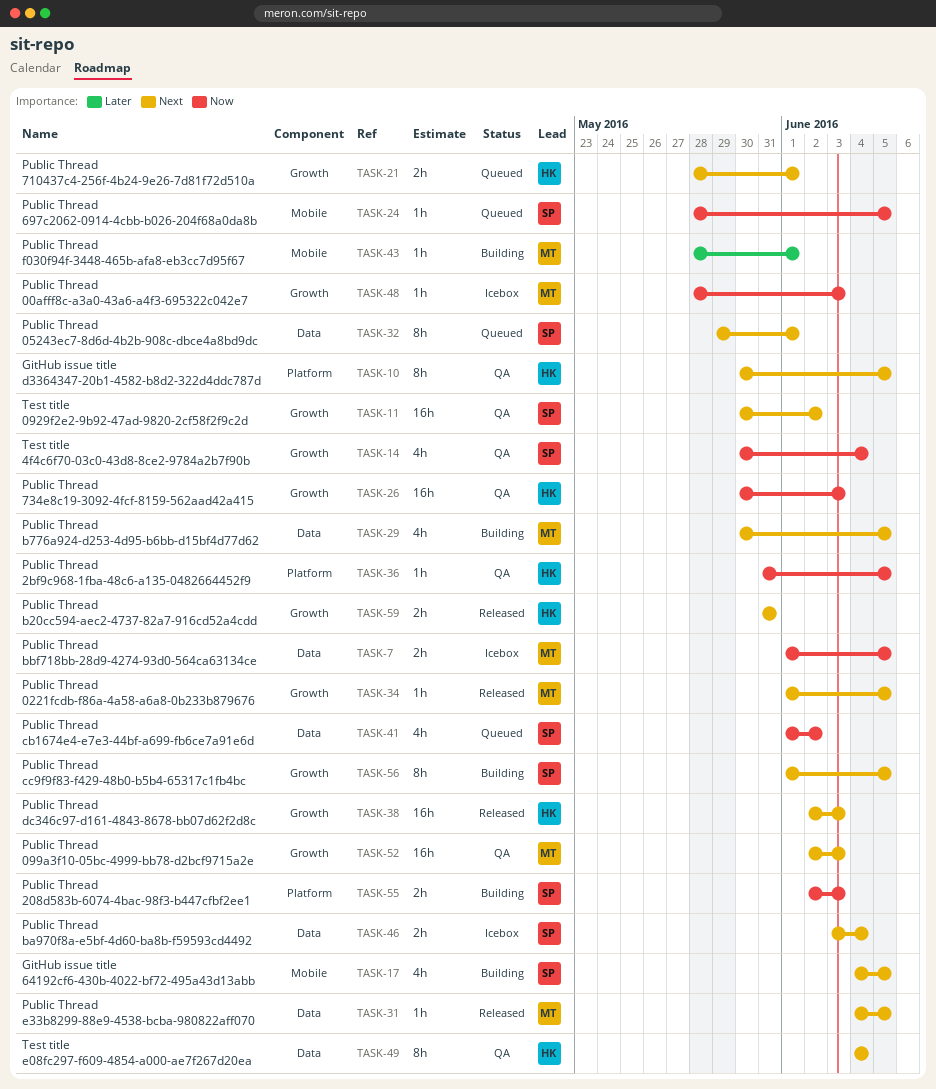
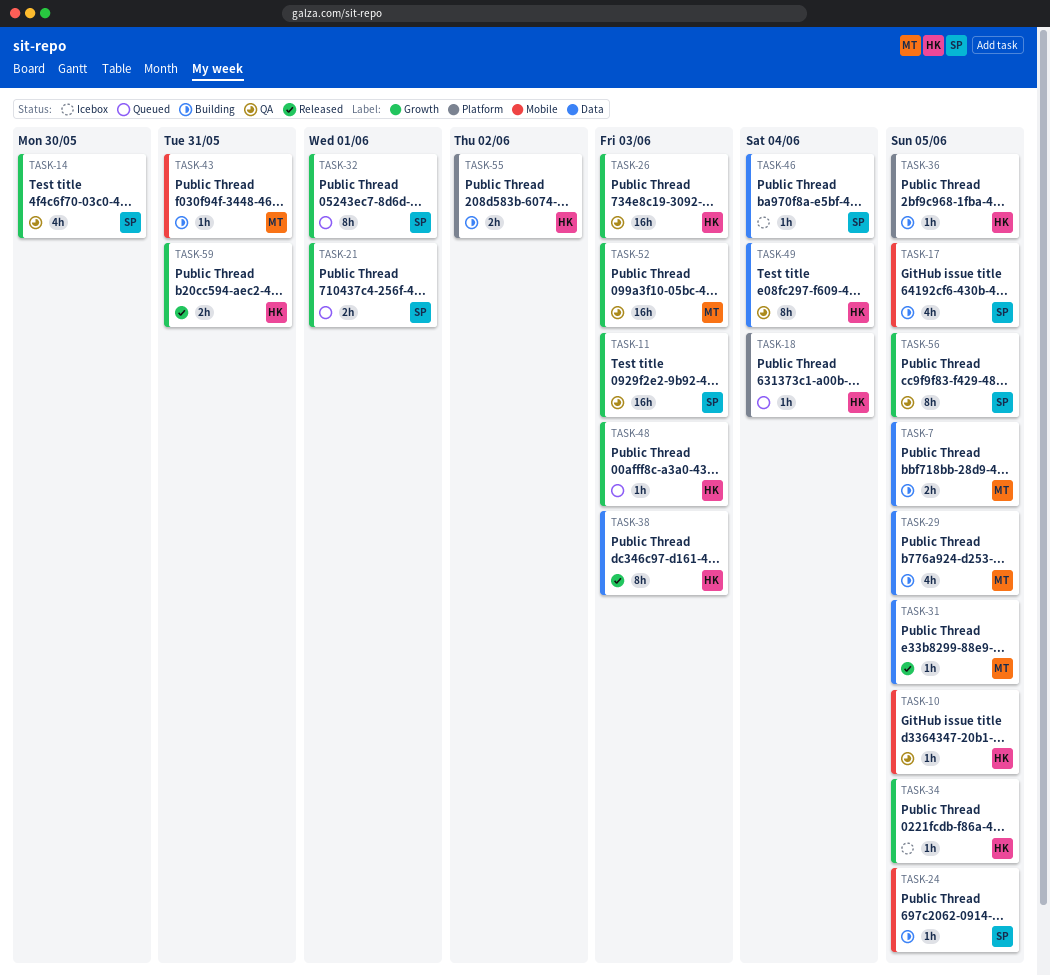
TASK-7, status: Icebox -> Building
TASK-10, label: Platform -> Mobile
TASK-10, estimate: 8h -> 1h
TASK-11, due: Jun 2 -> Jun 3
TASK-14, due: Jun 4 -> May 30
TASK-18: none -> present
TASK-21, owner: HK -> SP
TASK-24, status: Queued -> Building
TASK-32, label: Data -> Growth
TASK-34, status: Released -> Icebox
TASK-34, owner: MT -> HK
TASK-36, status: QA -> Building
TASK-38, label: Growth -> Data
TASK-38, estimate: 16h -> 8h
TASK-41: present -> none
TASK-43, due: Jun 1 -> May 31
TASK-46, estimate: 2h -> 1h
TASK-48, status: Icebox -> Queued
TASK-48, owner: MT -> HK
TASK-55, owner: SP -> HK
TASK-55, due: Jun 3 -> Jun 2
TASK-56, status: Building -> QA

